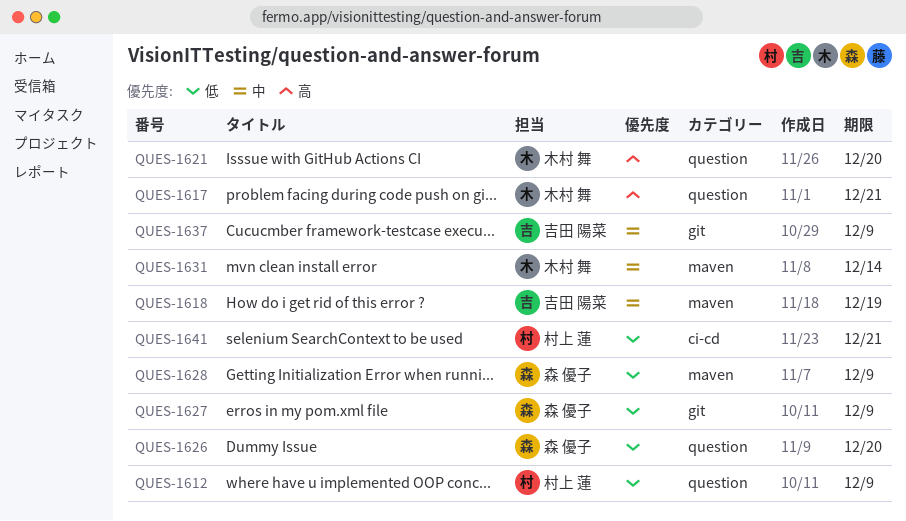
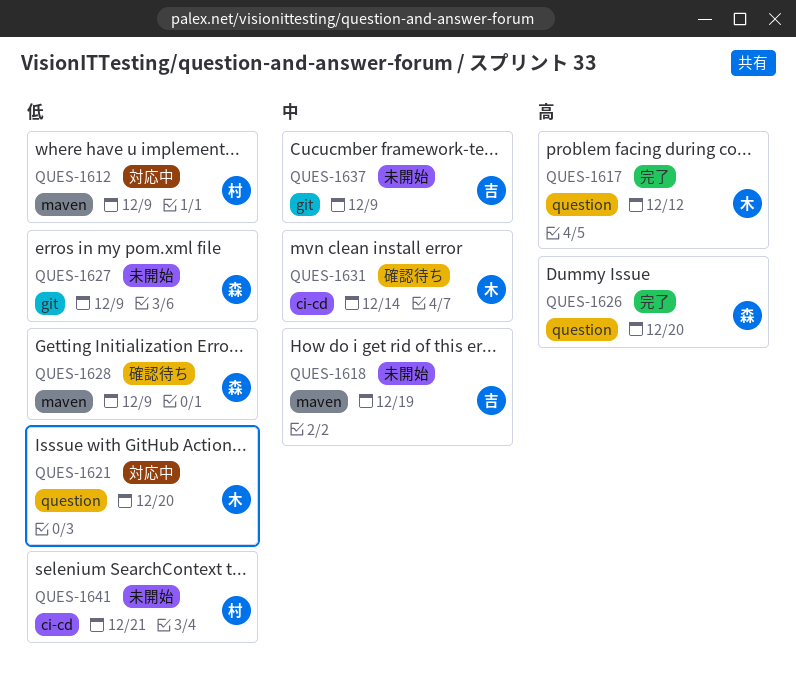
QUES-1612, label: question -> maven
QUES-1617, due: Dec 21 -> Dec 12
QUES-1621, priority: 高 -> 低
QUES-1626, priority: 低 -> 高
QUES-1631, label: maven -> ci-cd

